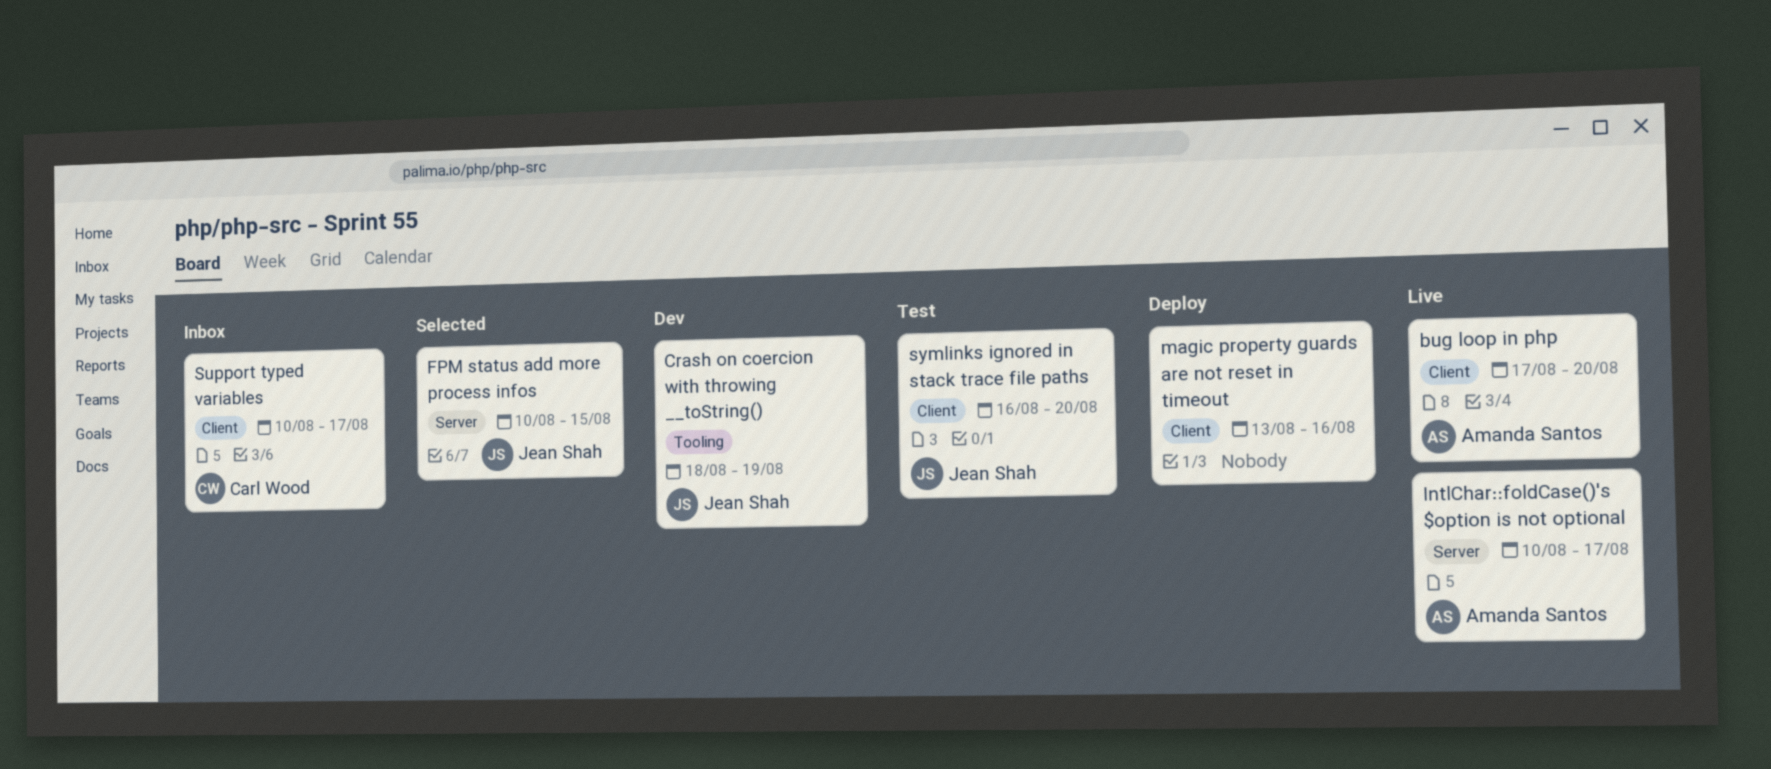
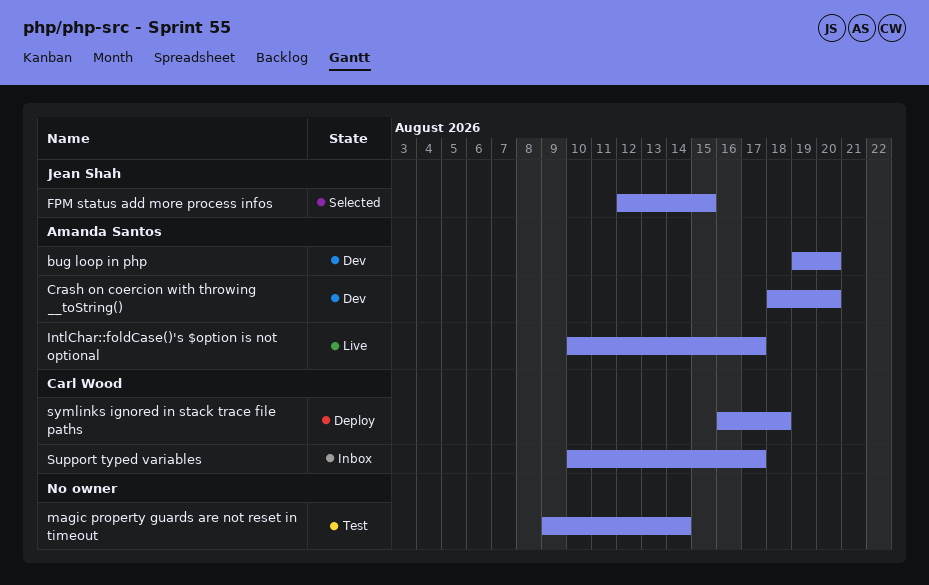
bug loop in php, status: Live -> Dev
bug loop in php, start: Aug 17 -> Aug 19
Crash on coercion with throwing __toString(), owner: Jean Shah -> Amanda Santos
Crash on coercion with throwing __toString(), due: Aug 19 -> Aug 20
FPM status add more process infos, start: Aug 10 -> Aug 12
magic property guards are not reset in timeout, status: Deploy -> Test
magic property guards are not reset in timeout, start: Aug 13 -> Aug 9
magic property guards are not reset in timeout, due: Aug 16 -> Aug 14
symlinks ignored in stack trace file paths, status: Test -> Deploy
symlinks ignored in stack trace file paths, owner: Jean Shah -> Carl Wood
symlinks ignored in stack trace file paths, due: Aug 20 -> Aug 18

